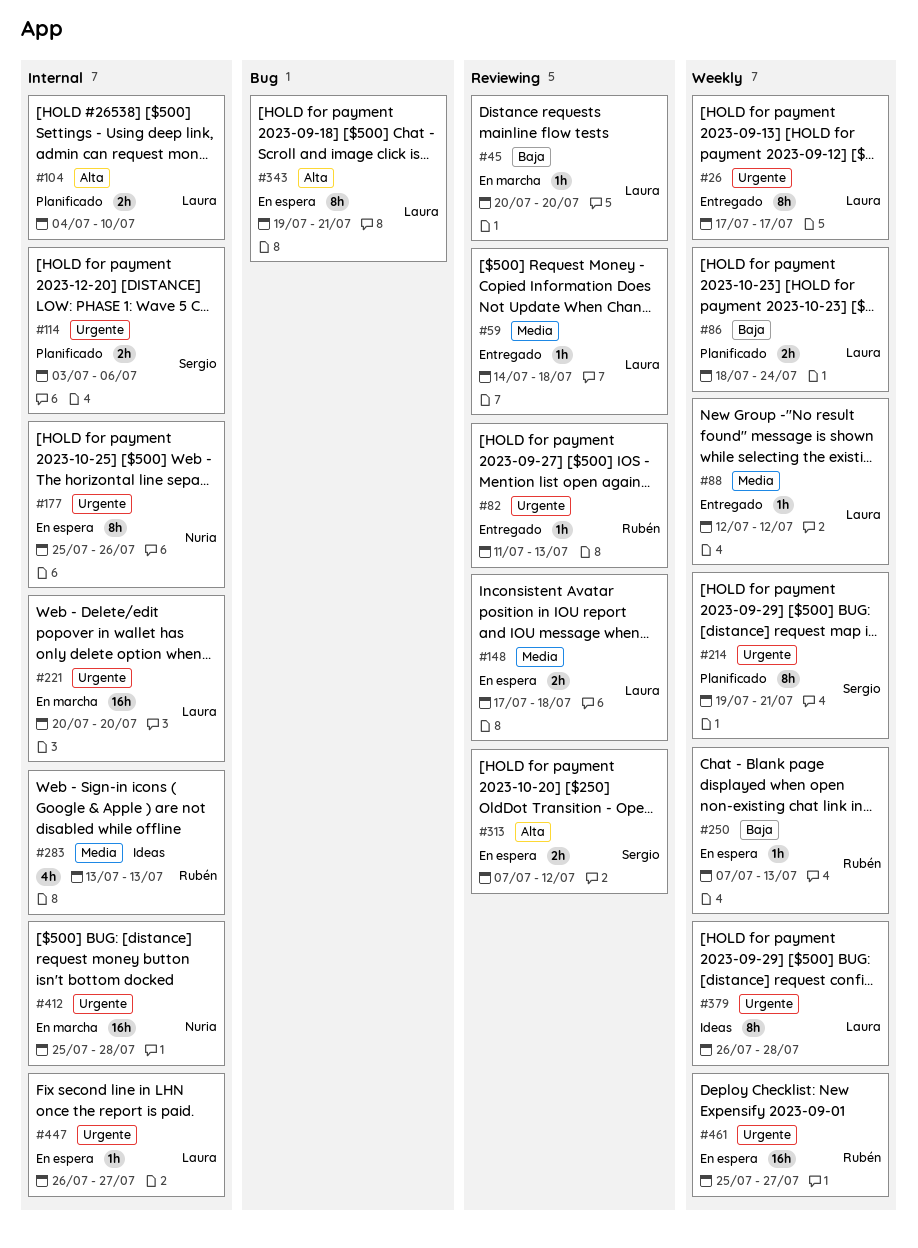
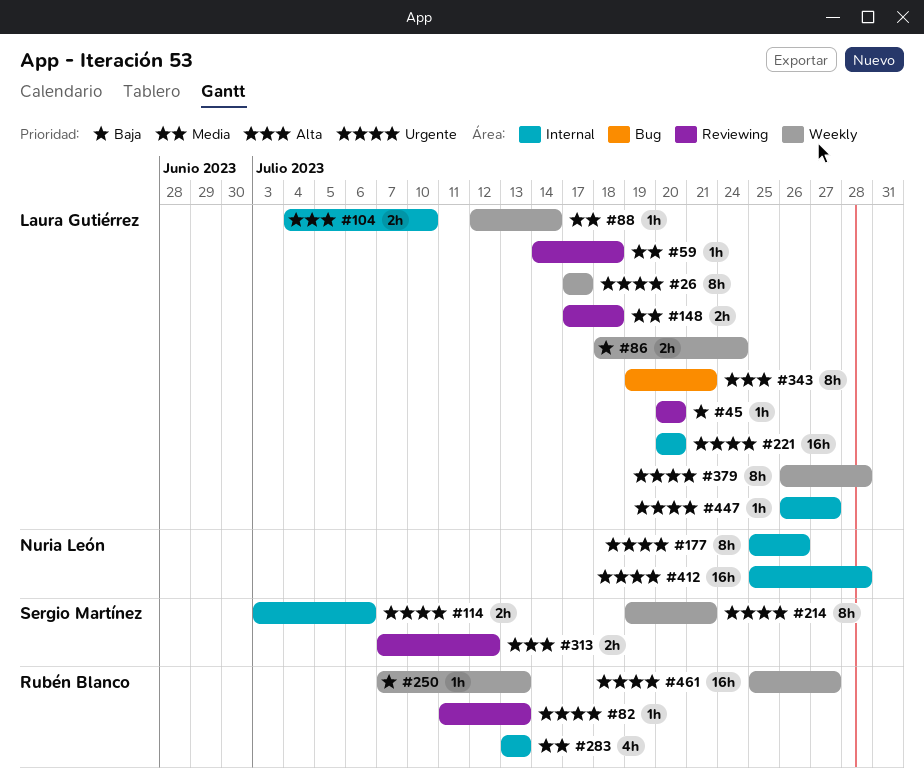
#88, due: Jul 12 -> Jul 14

